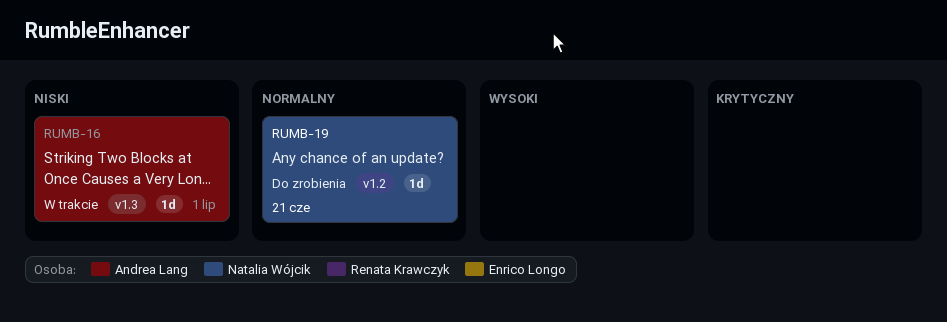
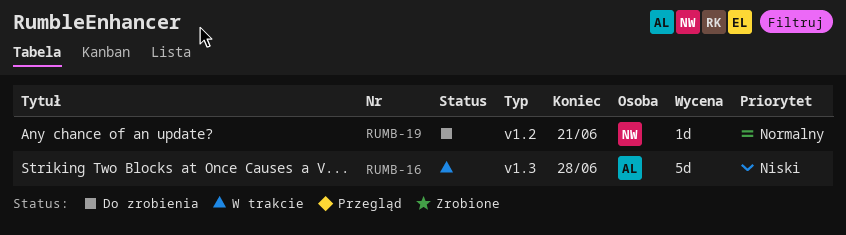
RUMB-16, estimate: 1d -> 5d
RUMB-16, due: Jul 1 -> Jun 28

